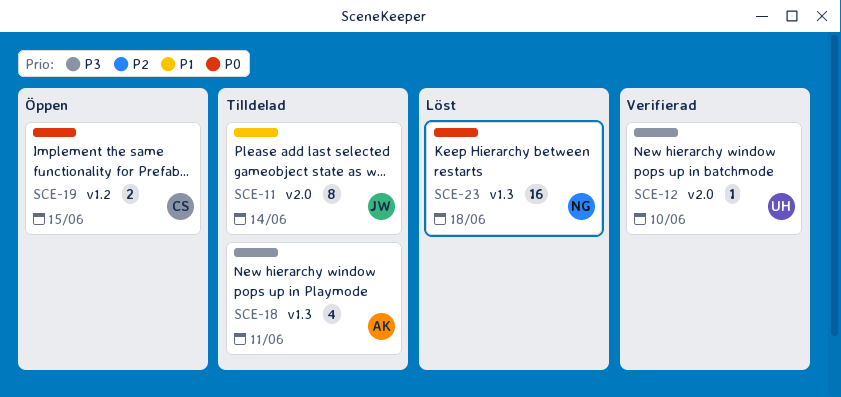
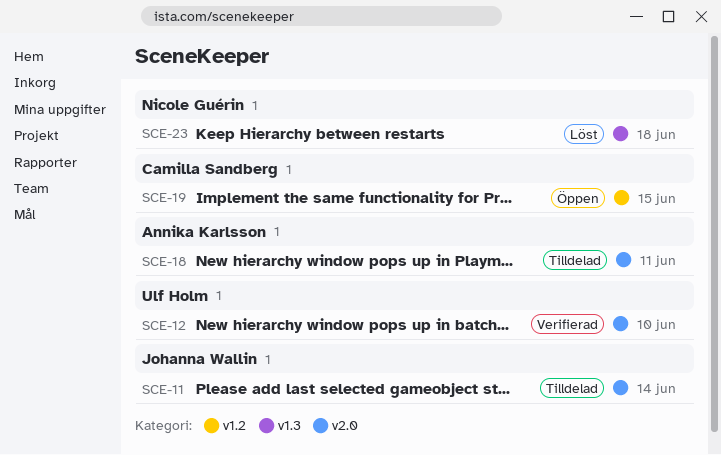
SCE-18, label: v1.3 -> v2.0

